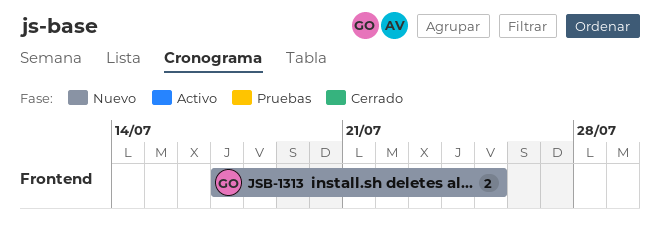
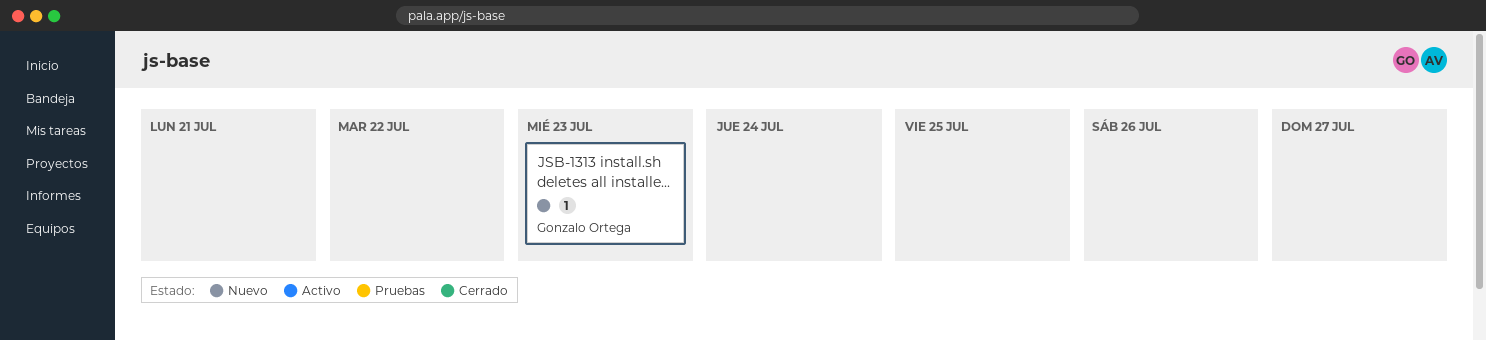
JSB-1313, estimate: 2 -> 1
JSB-1313, due: Jul 25 -> Jul 23

